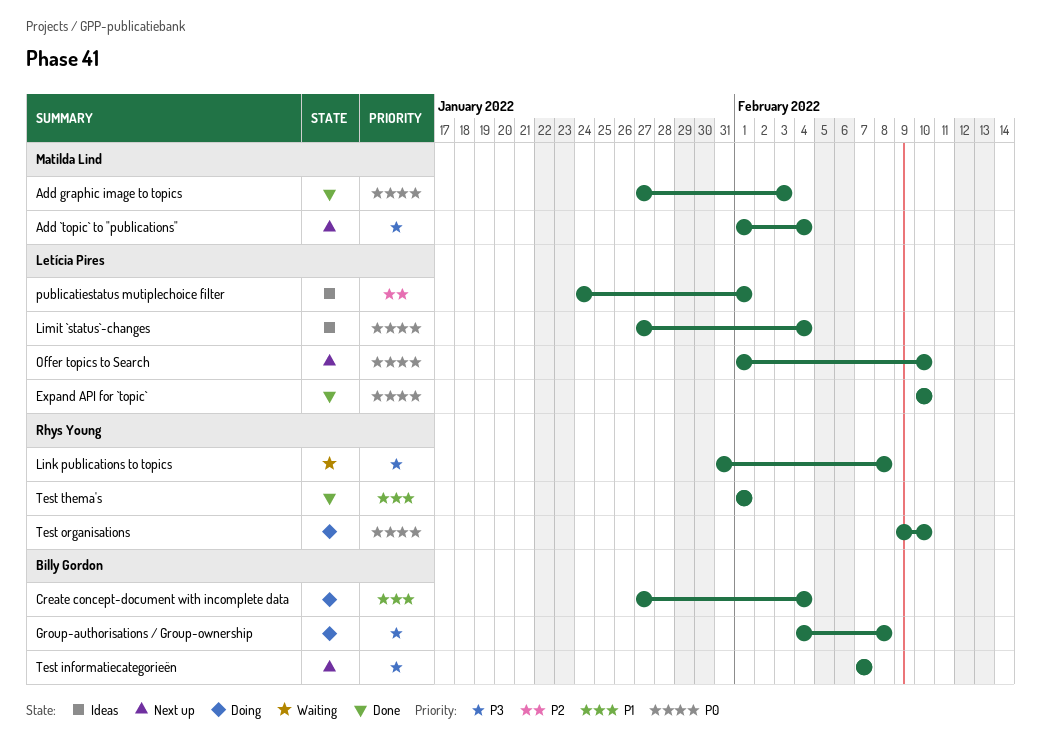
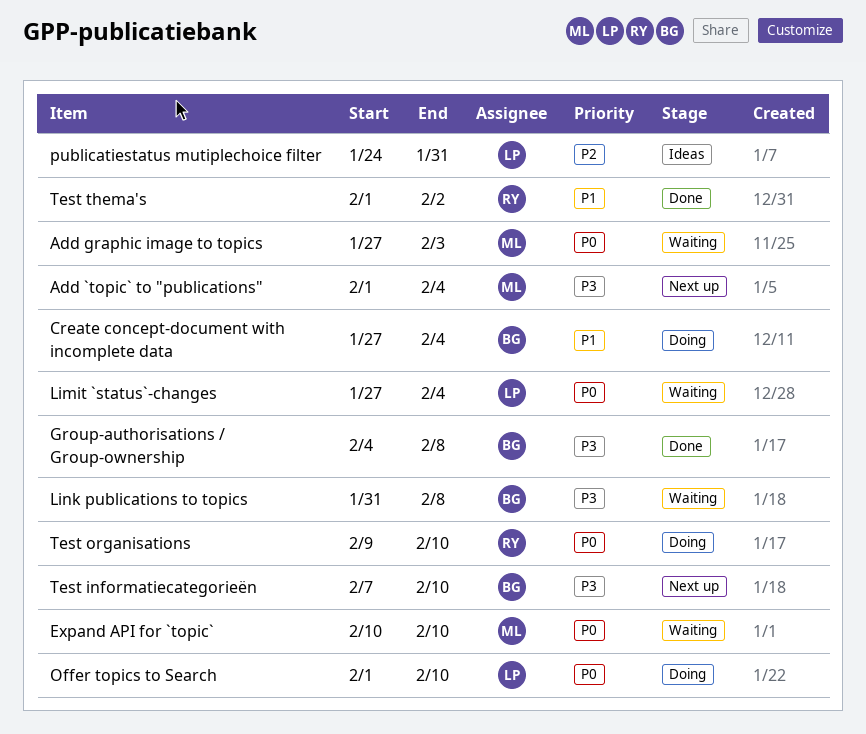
Add graphic image to topics, status: Done -> Waiting
Expand API for `topic`, status: Done -> Waiting
Expand API for `topic`, owner: Letícia Pires -> Matilda Lind
Group-authorisations / Group-ownership, status: Doing -> Done
Limit `status`-changes, status: Ideas -> Waiting
Link publications to topics, owner: Rhys Young -> Billy Gordon
Offer topics to Search, status: Next up -> Doing
publicatiestatus mutiplechoice filter, due: Feb 1 -> Jan 31
Test informatiecategorieën, due: Feb 7 -> Feb 10
Test thema's, due: Feb 1 -> Feb 2

